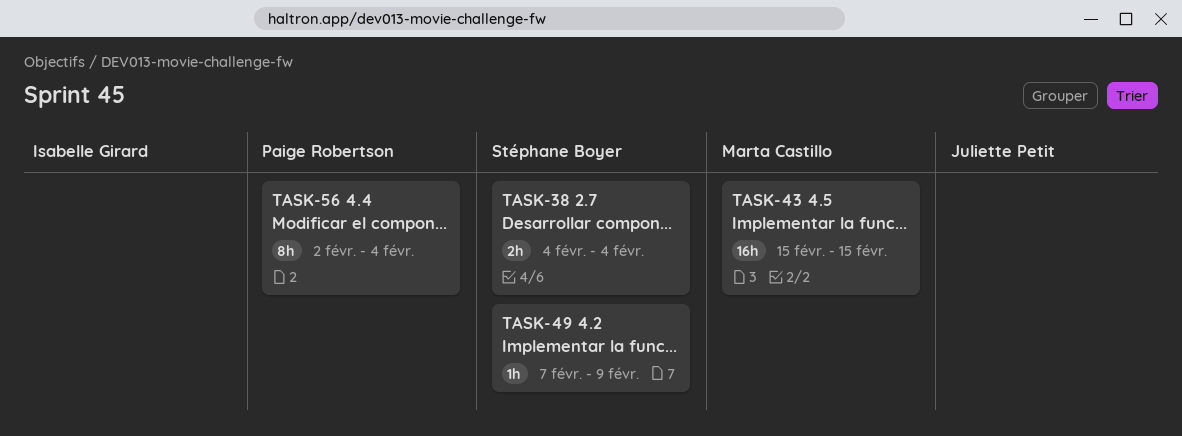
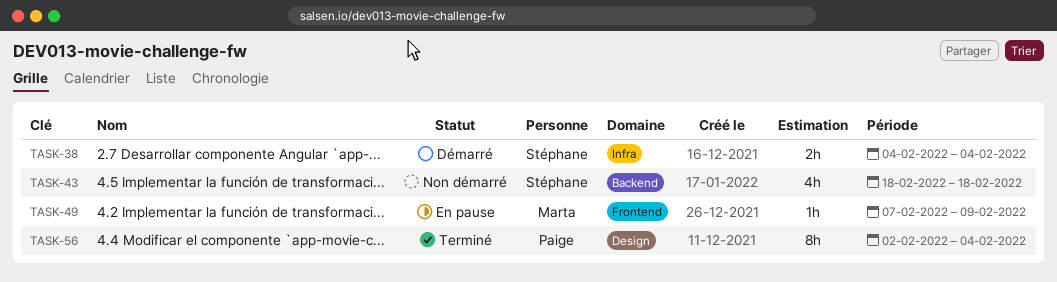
TASK-43, owner: Marta Castillo -> Stéphane Boyer
TASK-43, estimate: 16h -> 4h
TASK-43, start: Feb 15 -> Feb 18
TASK-43, due: Feb 15 -> Feb 18
TASK-49, owner: Stéphane Boyer -> Marta Castillo

